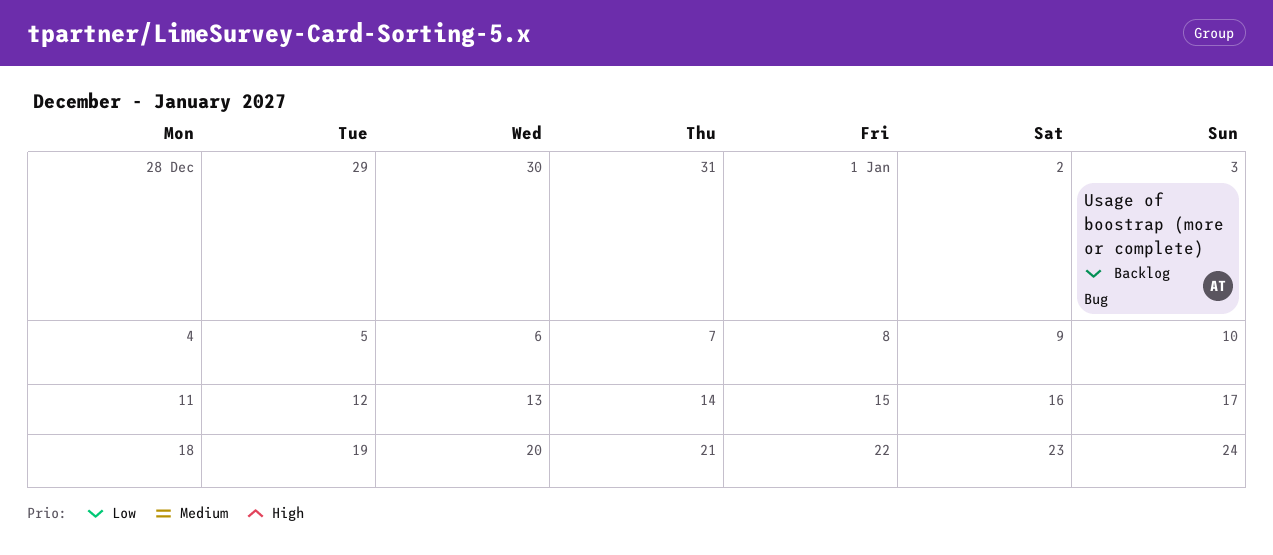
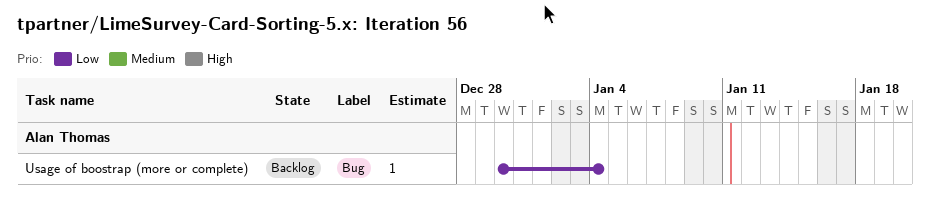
Usage of boostrap (more or complete), due: Jan 3 -> Jan 4

